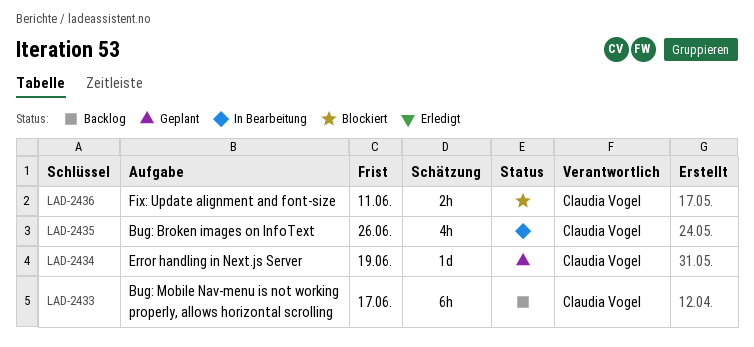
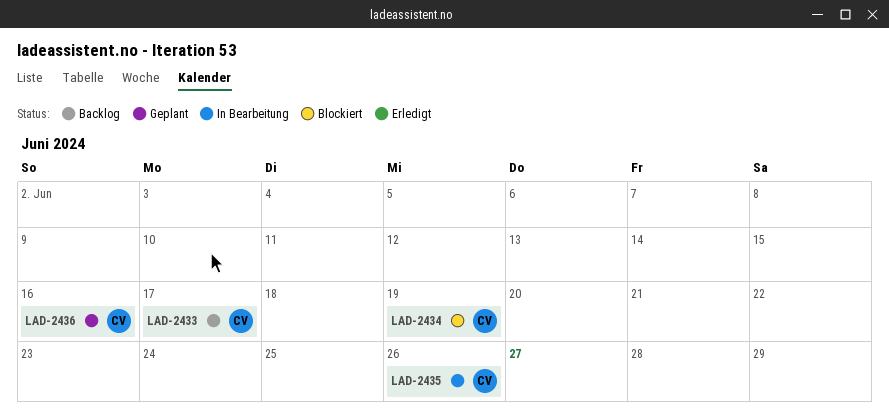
LAD-2434, status: Geplant -> Blockiert
LAD-2436, status: Blockiert -> Geplant
LAD-2436, due: Jun 11 -> Jun 16

